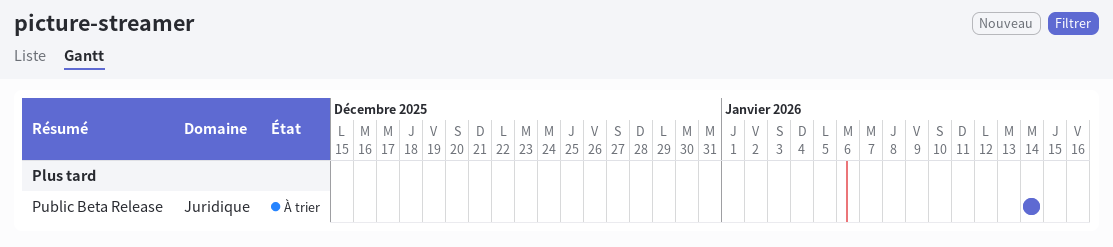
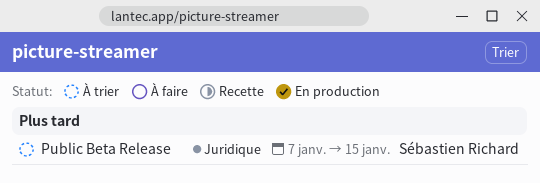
Public Beta Release, start: Jan 14 -> Jan 7
Public Beta Release, due: Jan 14 -> Jan 15

